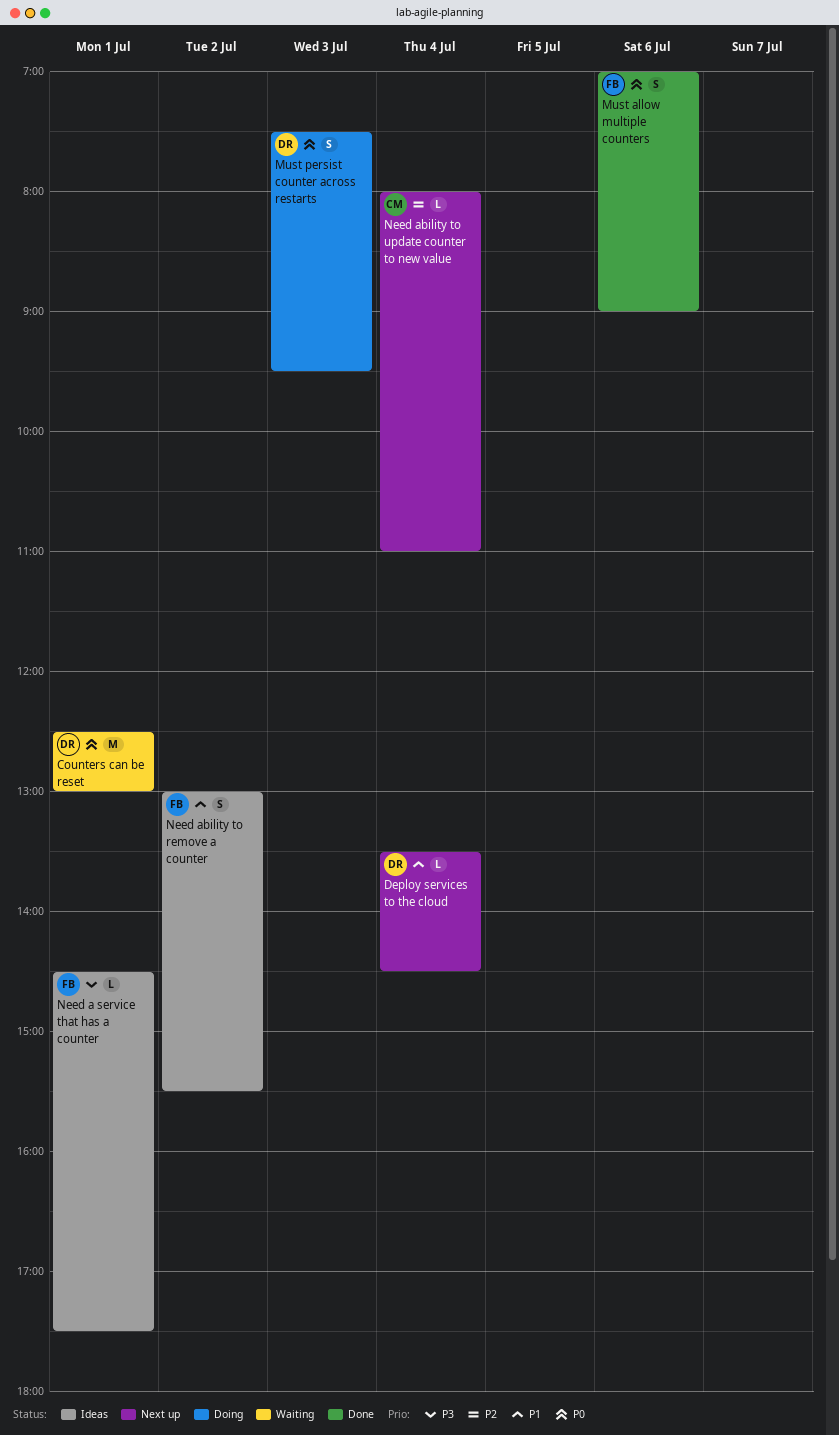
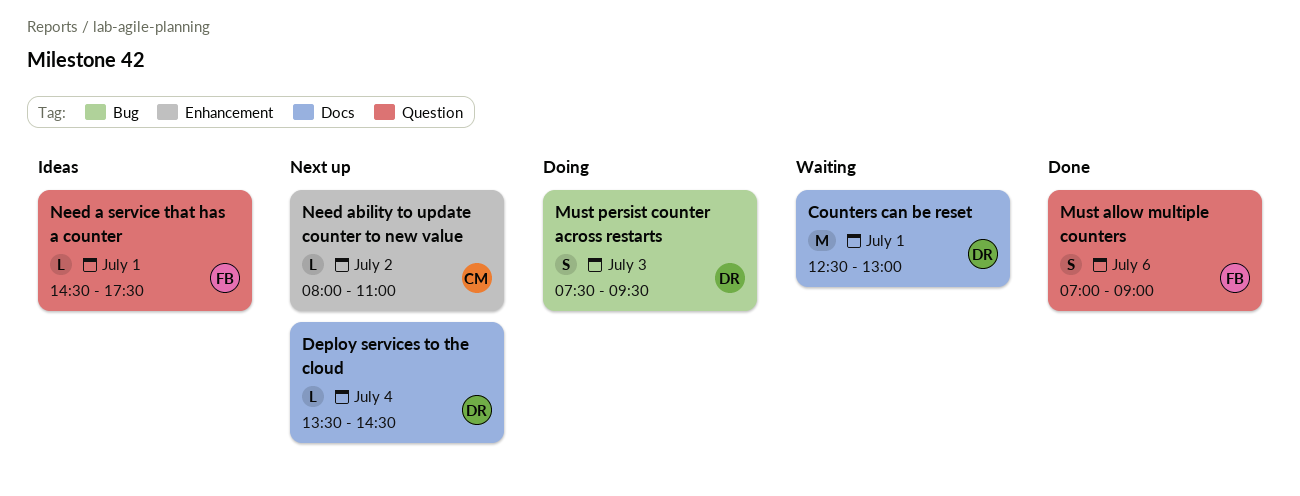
Need ability to remove a counter: present -> none
Need ability to update counter to new value, day: Jul 4 -> Jul 2

